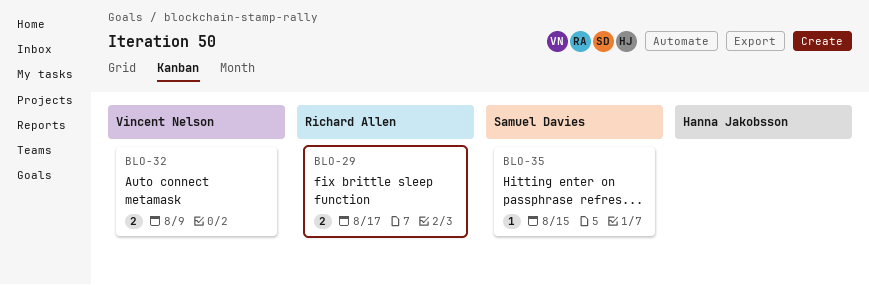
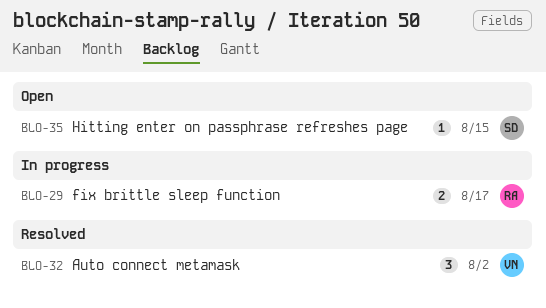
BLO-32, estimate: 2 -> 3
BLO-32, due: Aug 9 -> Aug 2

